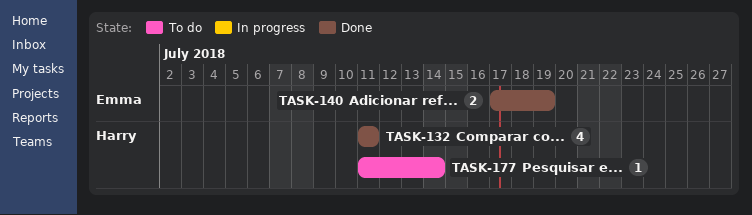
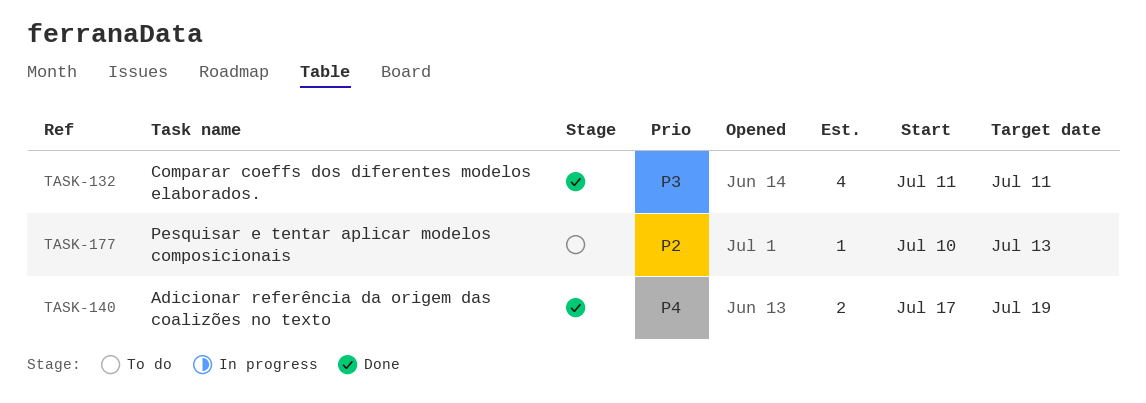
TASK-177, start: Jul 11 -> Jul 10
TASK-177, due: Jul 14 -> Jul 13

